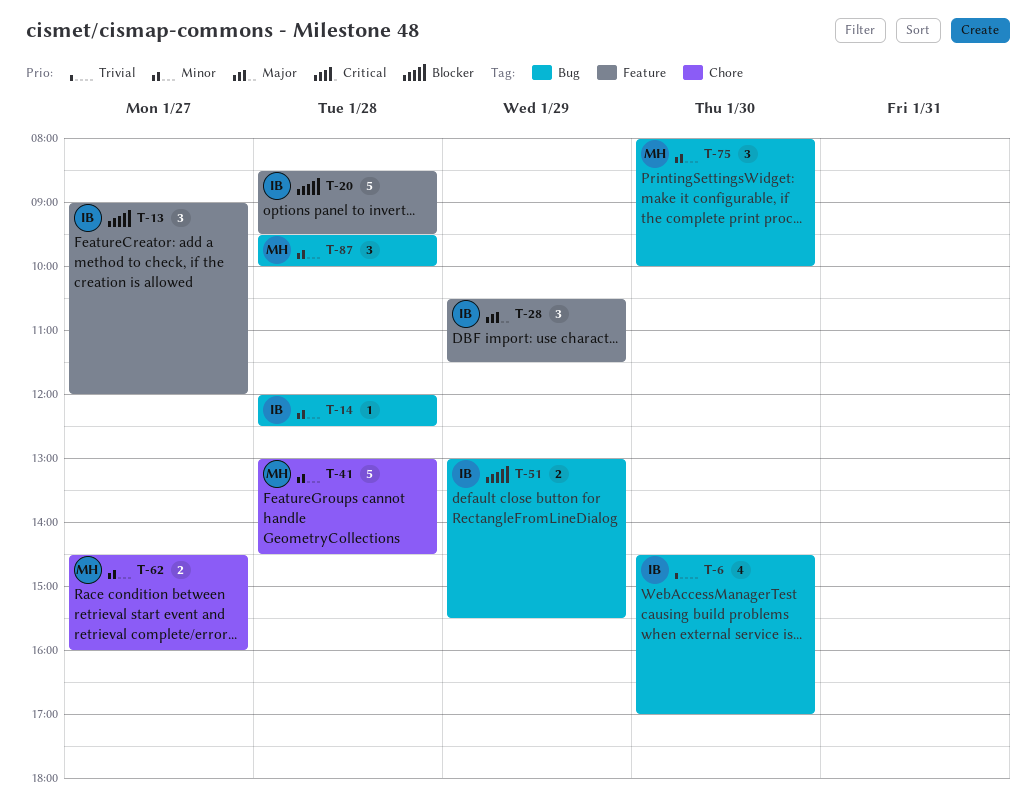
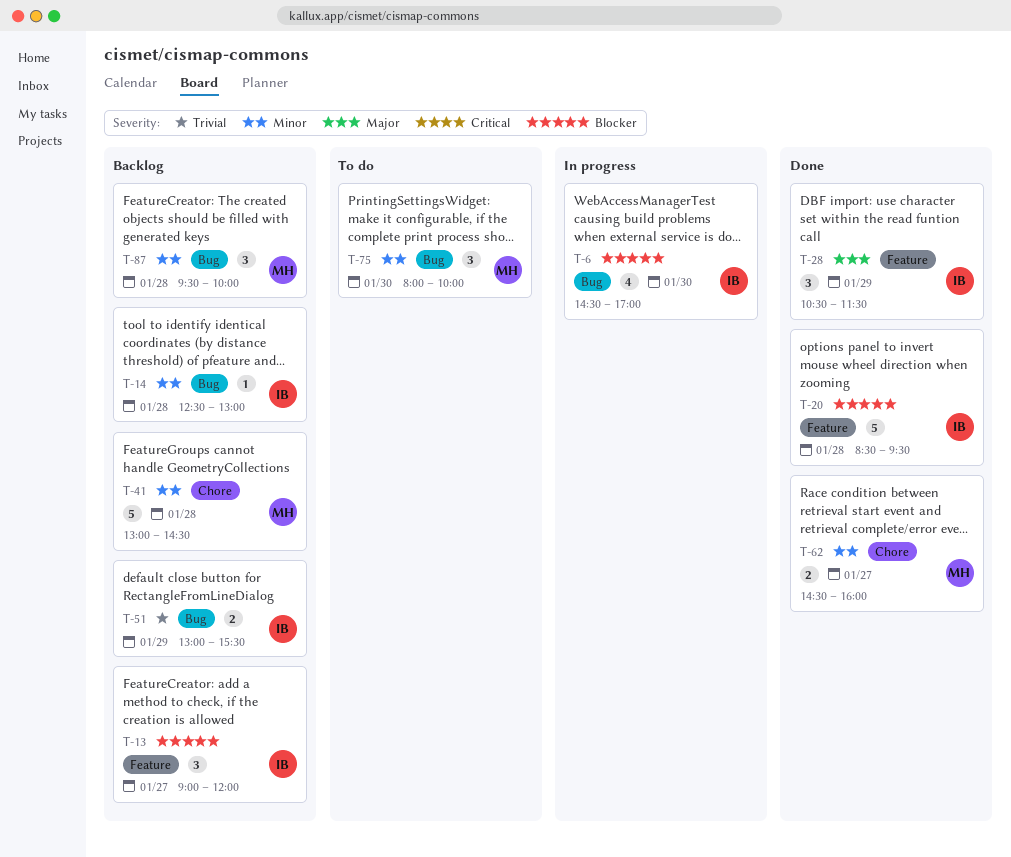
T-6, priority: Trivial -> Blocker
T-14, begins: 12:00 -> 12:30
T-14, ends: 12:30 -> 13:00
T-51, priority: Blocker -> Trivial

